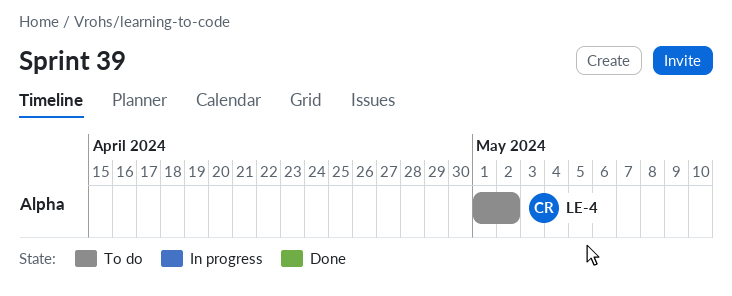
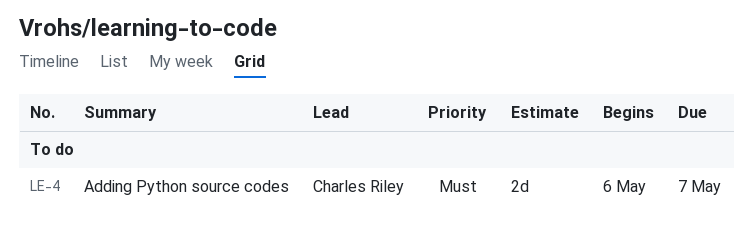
LE-4, start: May 1 -> May 6
LE-4, due: May 2 -> May 7

